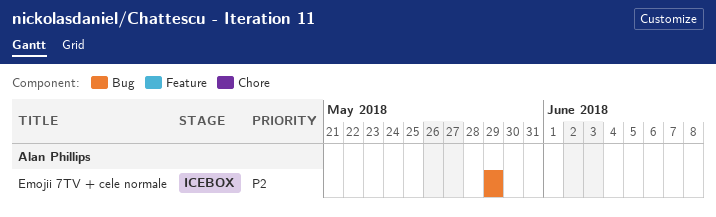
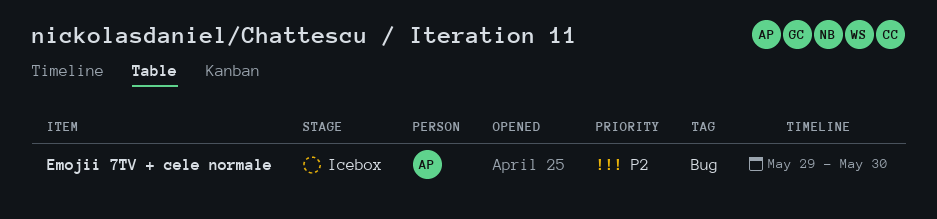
Emojii 7TV + cele normale, due: May 29 -> May 30

